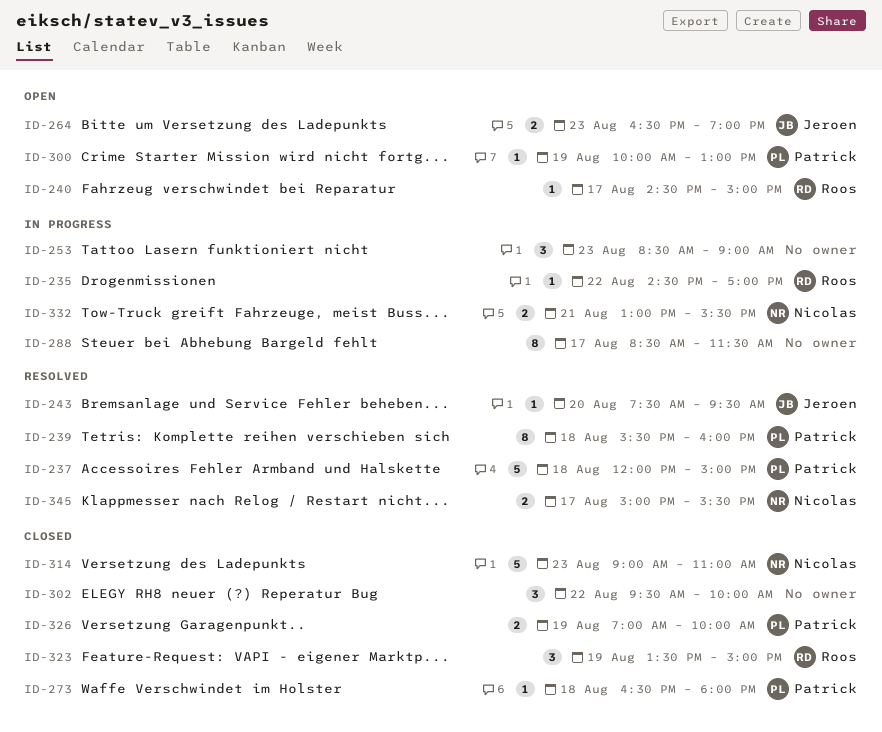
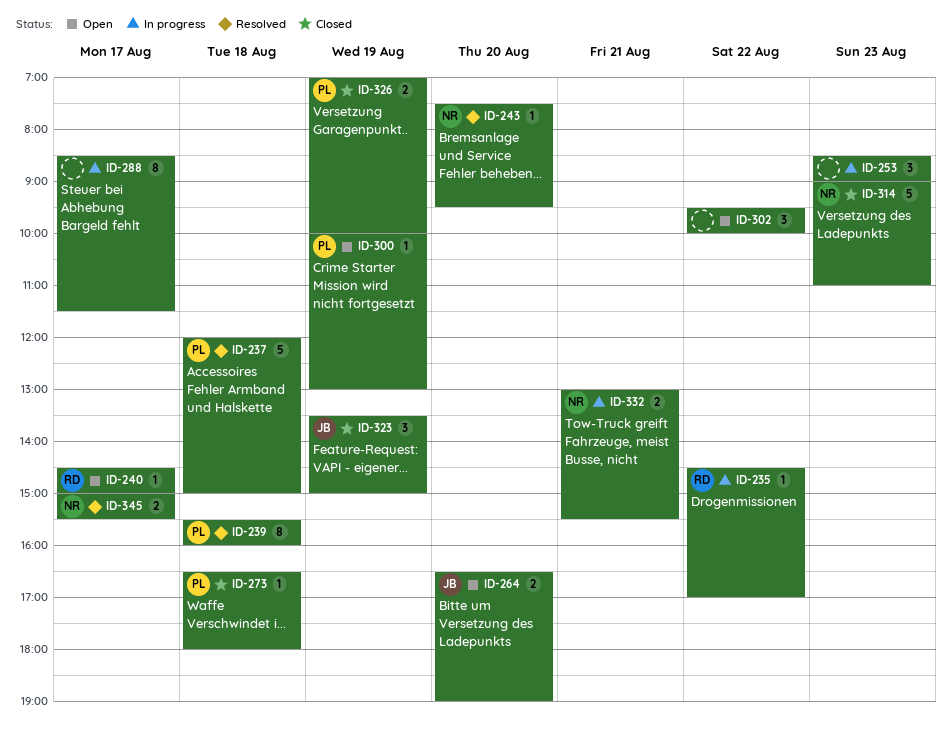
ID-243, owner: Jeroen -> Nicolas
ID-264, day: Aug 23 -> Aug 20
ID-302, status: Closed -> Open
ID-323, owner: Roos -> Jeroen

